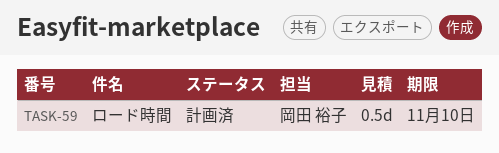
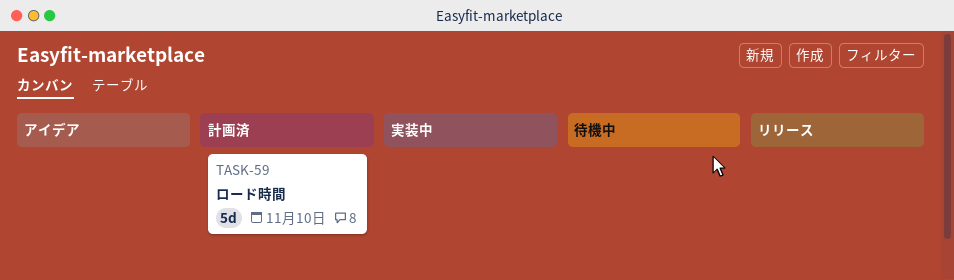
TASK-59, estimate: 0.5d -> 5d

